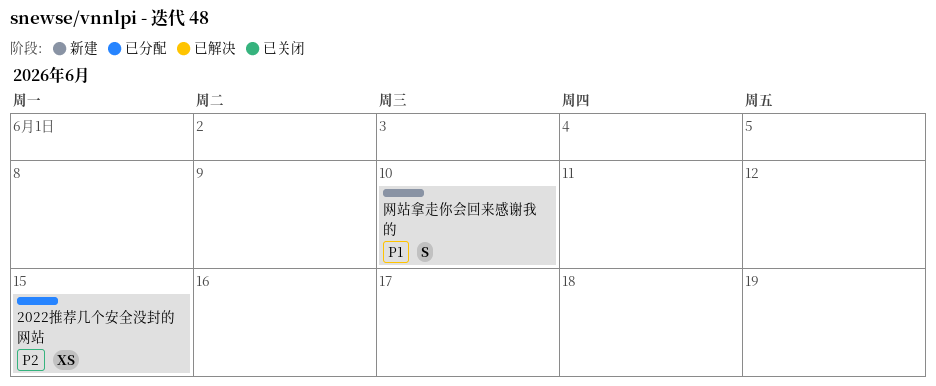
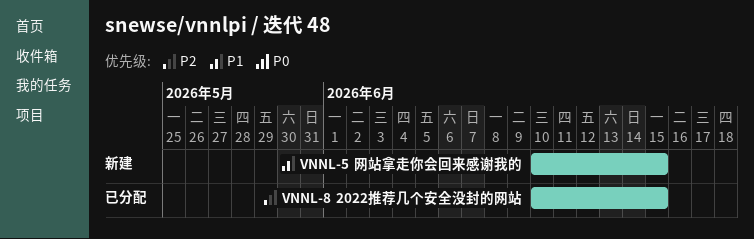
网站拿走你会回来感谢我的, due: Jun 10 -> Jun 15

